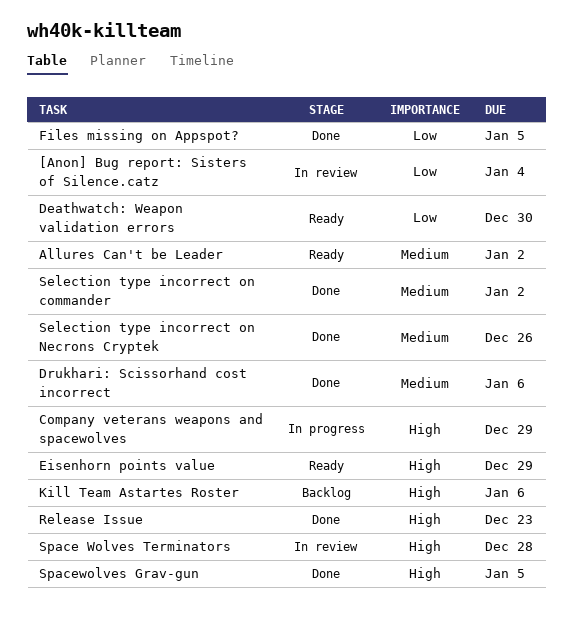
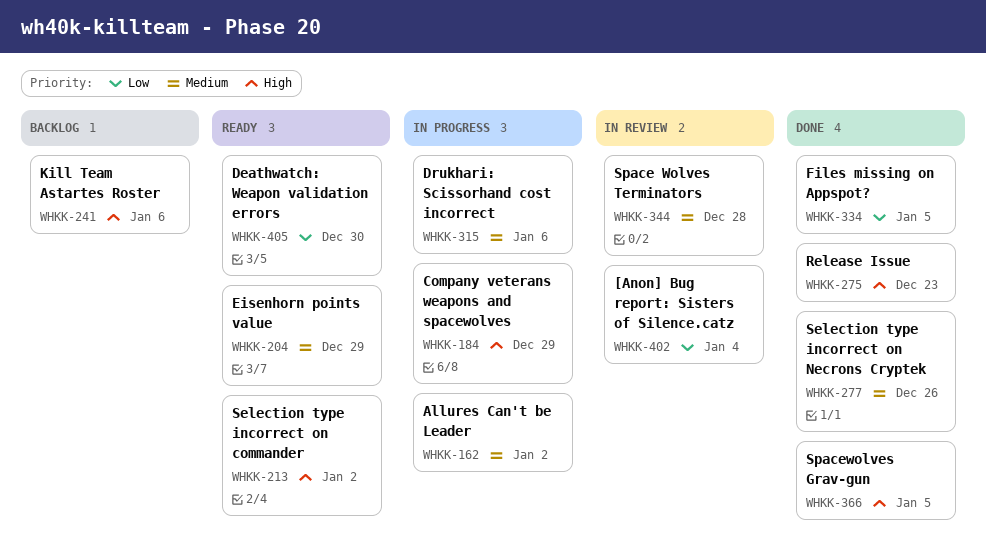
Allures Can't be Leader, status: Ready -> In progress
Drukhari: Scissorhand cost incorrect, status: Done -> In progress
Eisenhorn points value, priority: High -> Medium
Selection type incorrect on commander, status: Done -> Ready
Selection type incorrect on commander, priority: Medium -> High
Space Wolves Terminators, priority: High -> Medium

